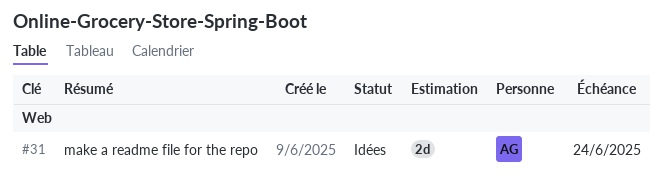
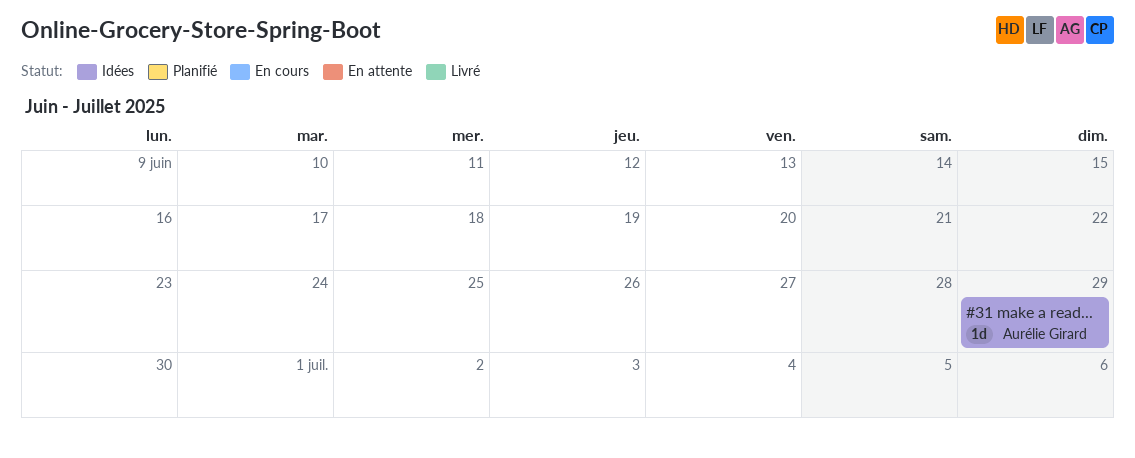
#31, estimate: 2d -> 1d
#31, due: Jun 24 -> Jun 29

